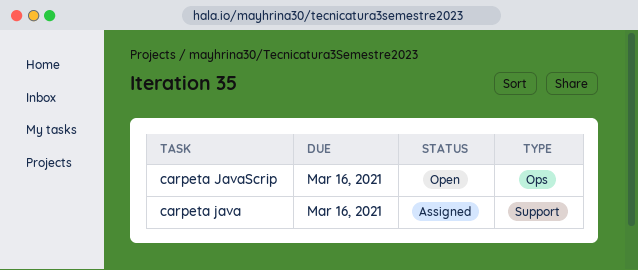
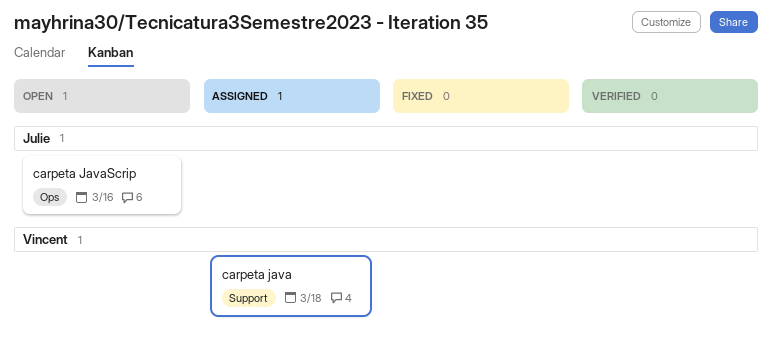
carpeta java, due: Mar 16 -> Mar 18

